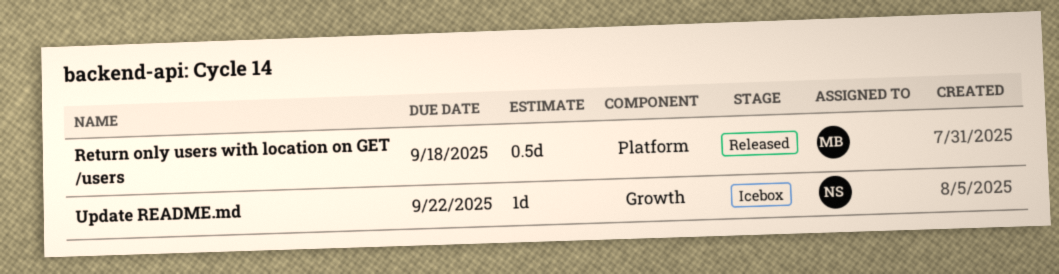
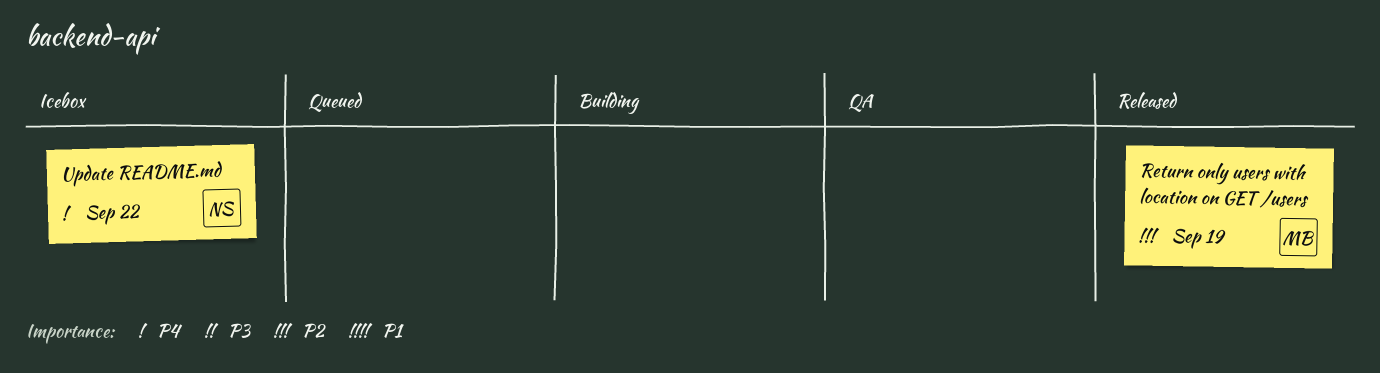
Return only users with location on GET /users, due: Sep 18 -> Sep 19

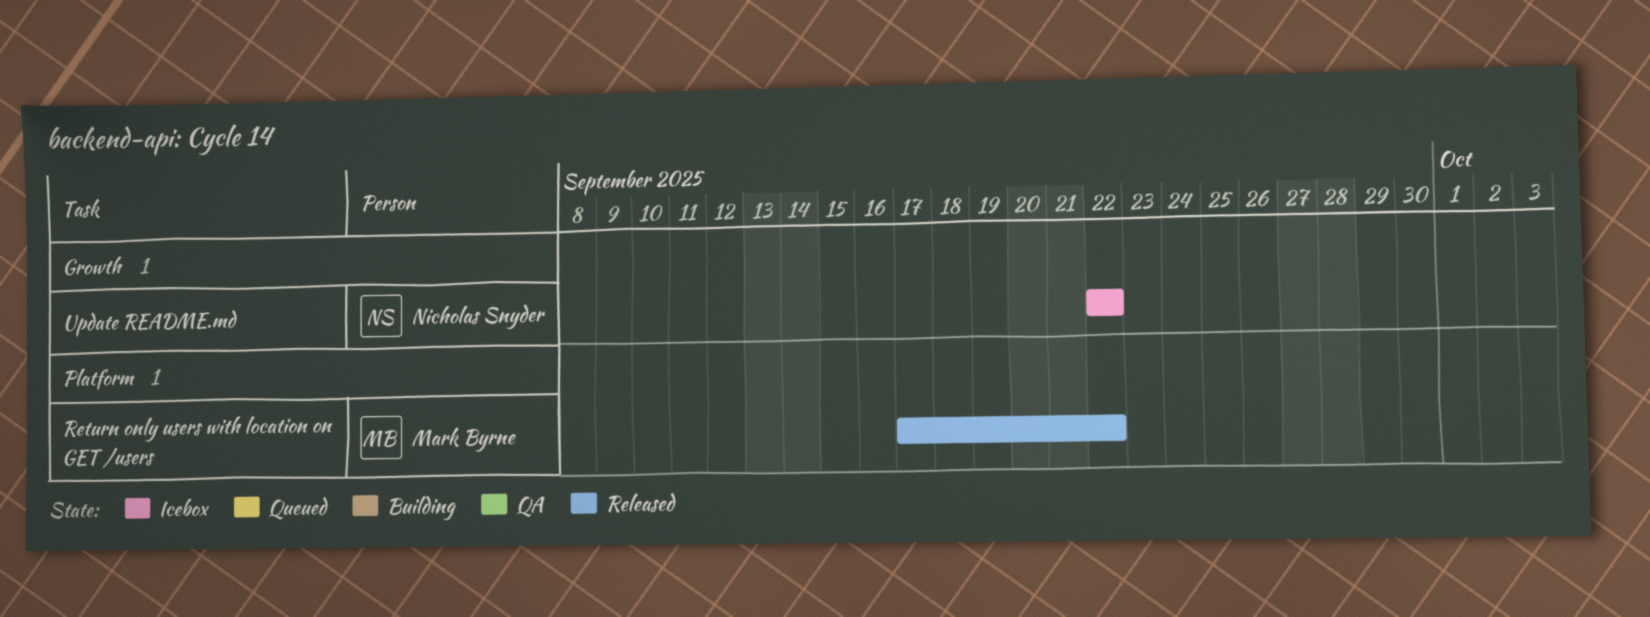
Return only users with location on GET /users, due: Sep 19 -> Sep 22

